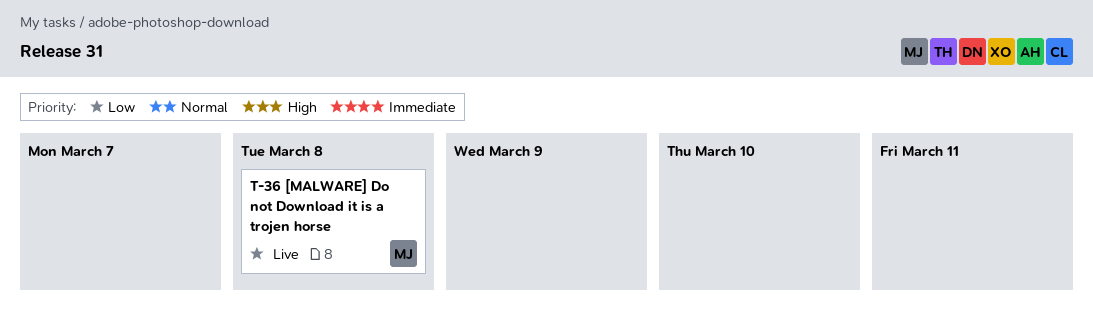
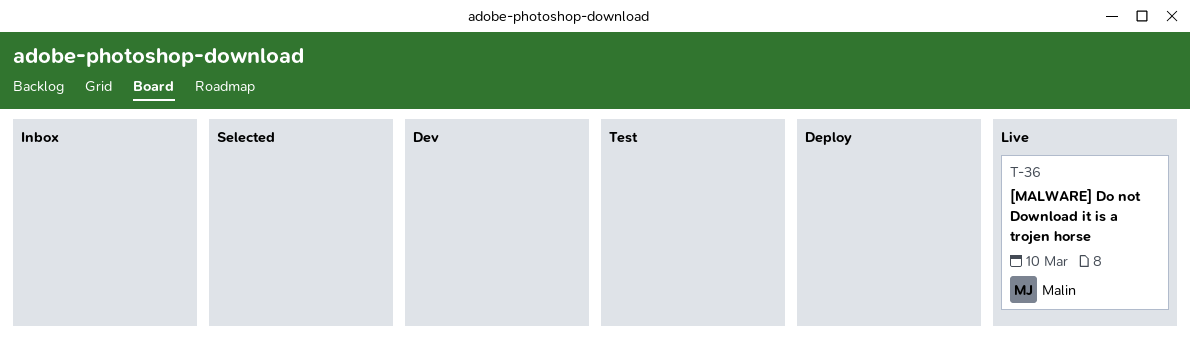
T-36, due: Mar 8 -> Mar 10

